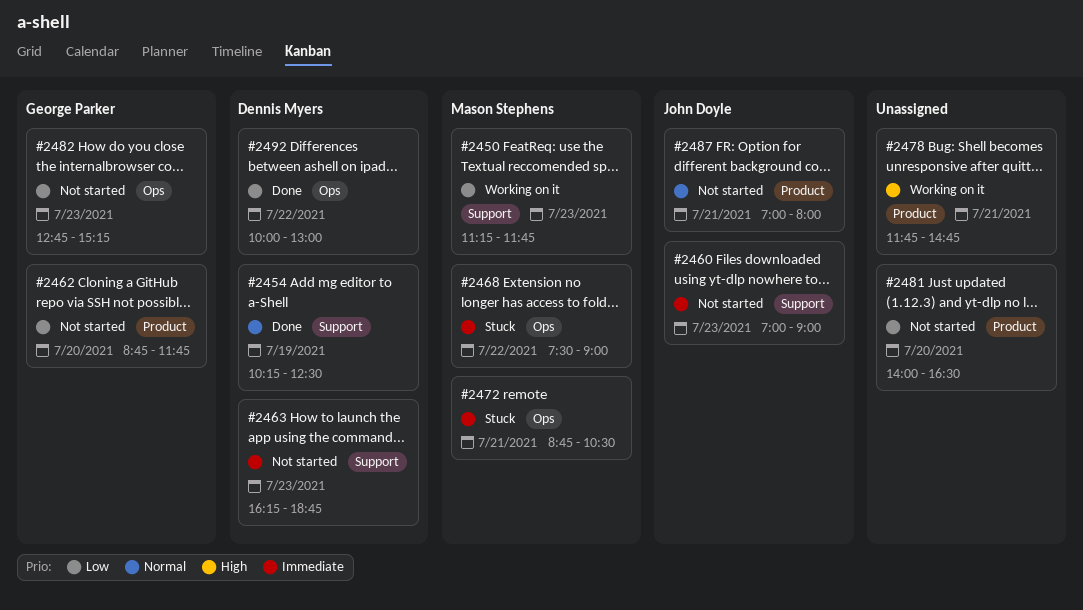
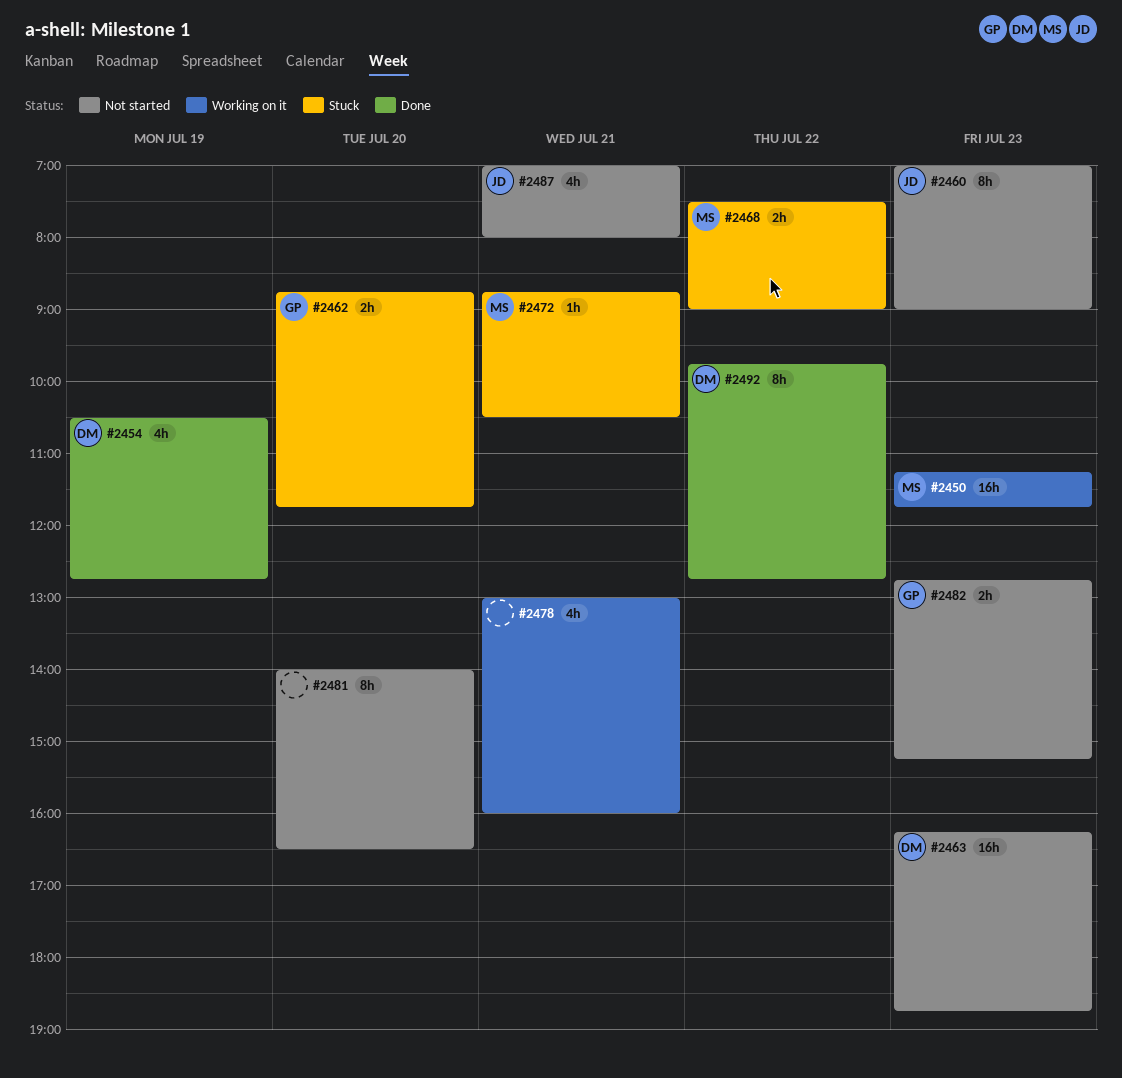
#2454, begins: 10:15 -> 10:30
#2454, ends: 12:30 -> 12:45
#2462, status: Not started -> Stuck
#2478, begins: 11:45 -> 13:00
#2478, ends: 14:45 -> 16:00
#2492, begins: 10:00 -> 09:45
#2492, ends: 13:00 -> 12:45

